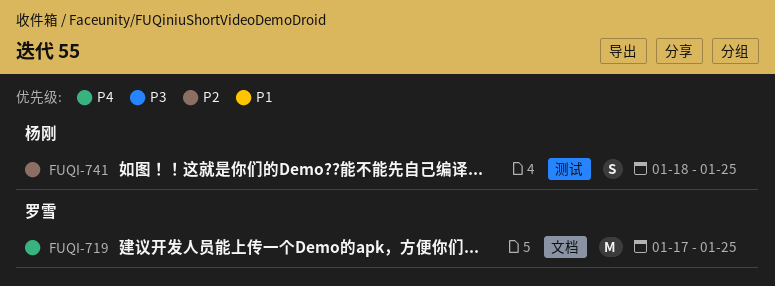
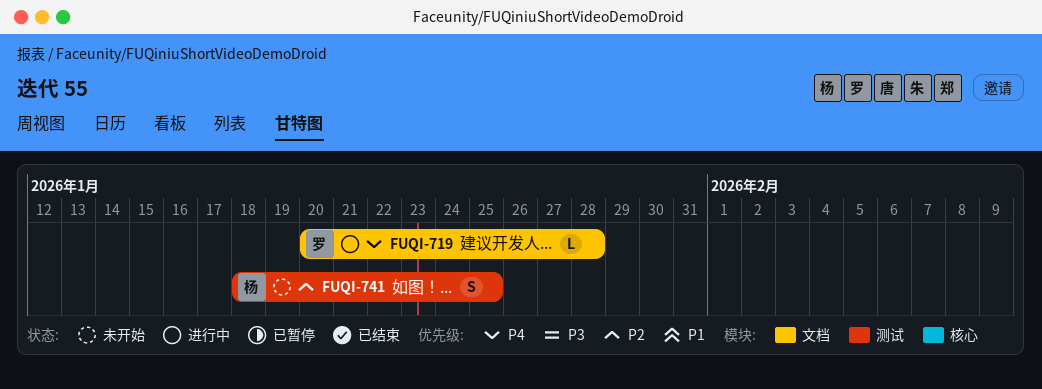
FUQI-719, estimate: M -> L
FUQI-719, start: Jan 17 -> Jan 20
FUQI-719, due: Jan 25 -> Jan 28

